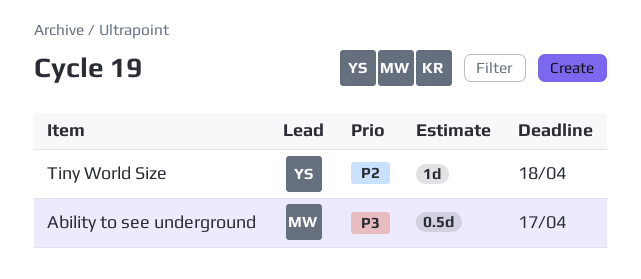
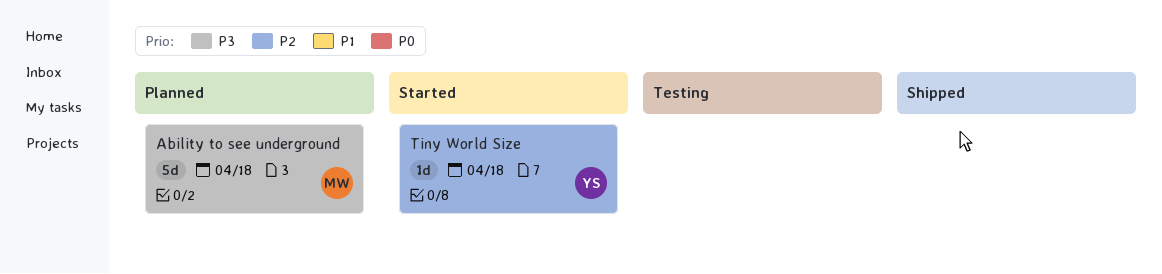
Ability to see underground, estimate: 0.5d -> 5d
Ability to see underground, due: Apr 17 -> Apr 18

